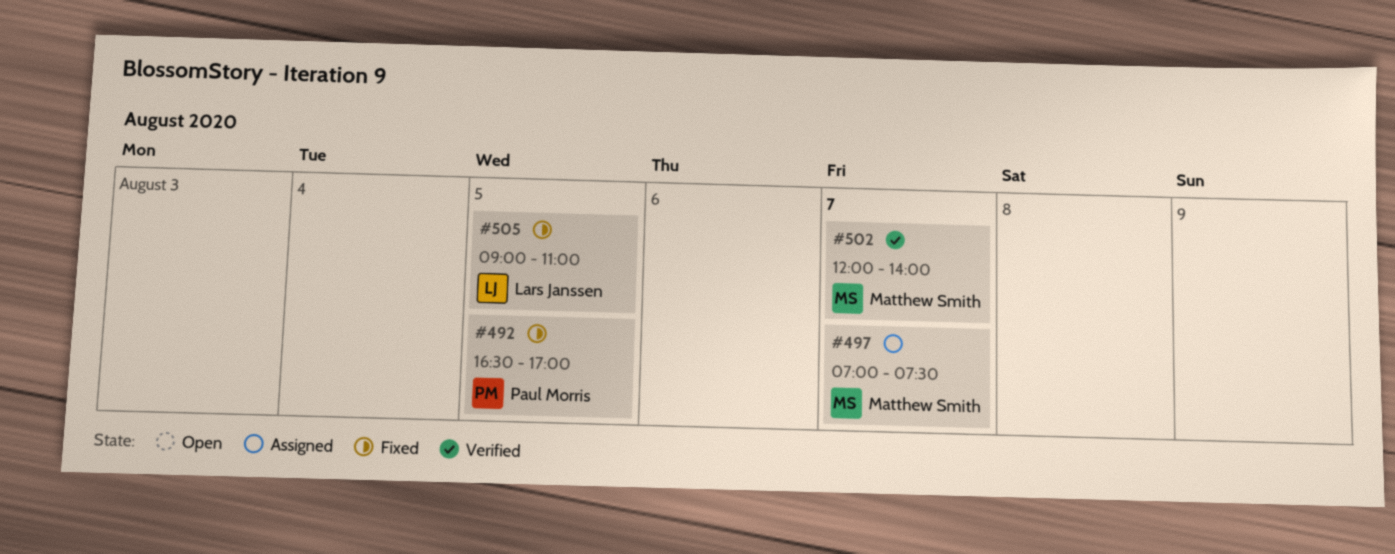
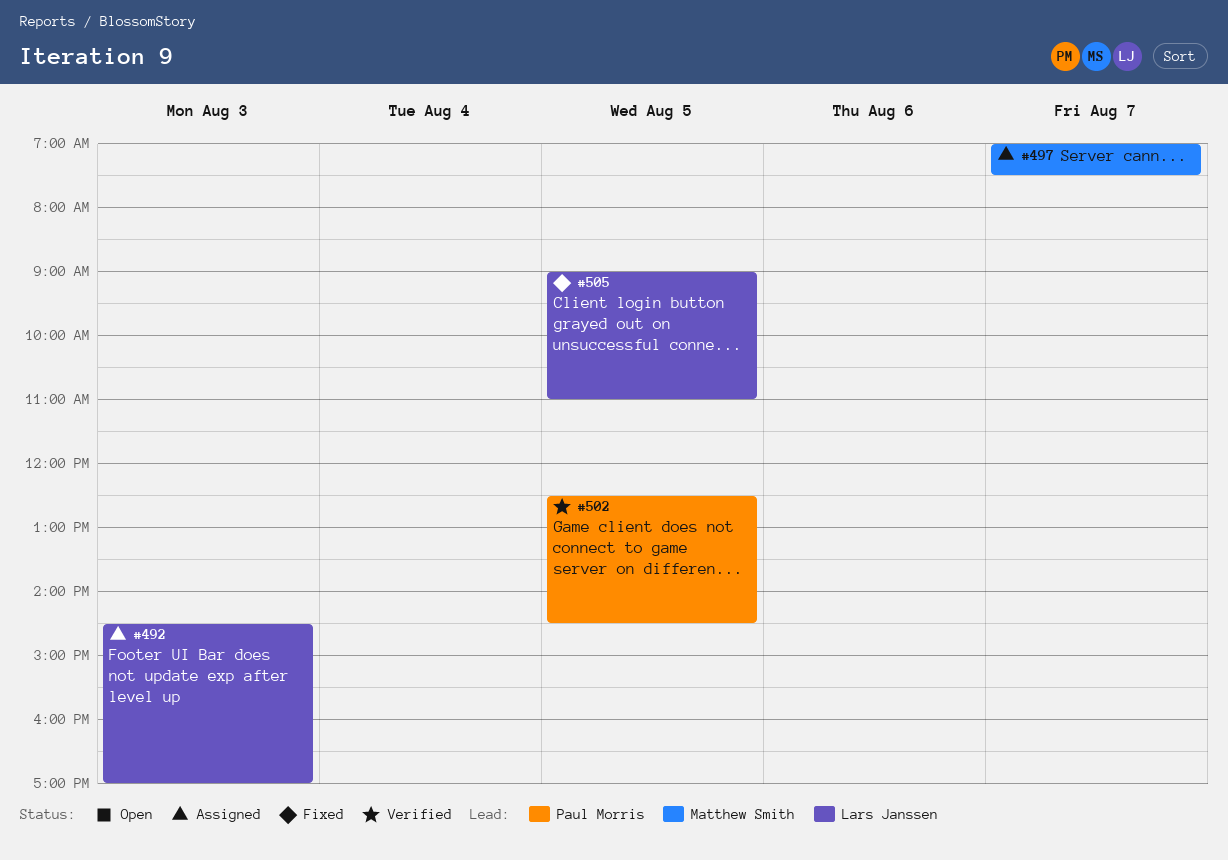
#492, status: Fixed -> Assigned
#492, owner: Paul Morris -> Lars Janssen
#492, day: Aug 5 -> Aug 3
#492, begins: 16:30 -> 14:30
#502, owner: Matthew Smith -> Paul Morris
#502, day: Aug 7 -> Aug 5
#502, begins: 12:00 -> 12:30
#502, ends: 14:00 -> 14:30

